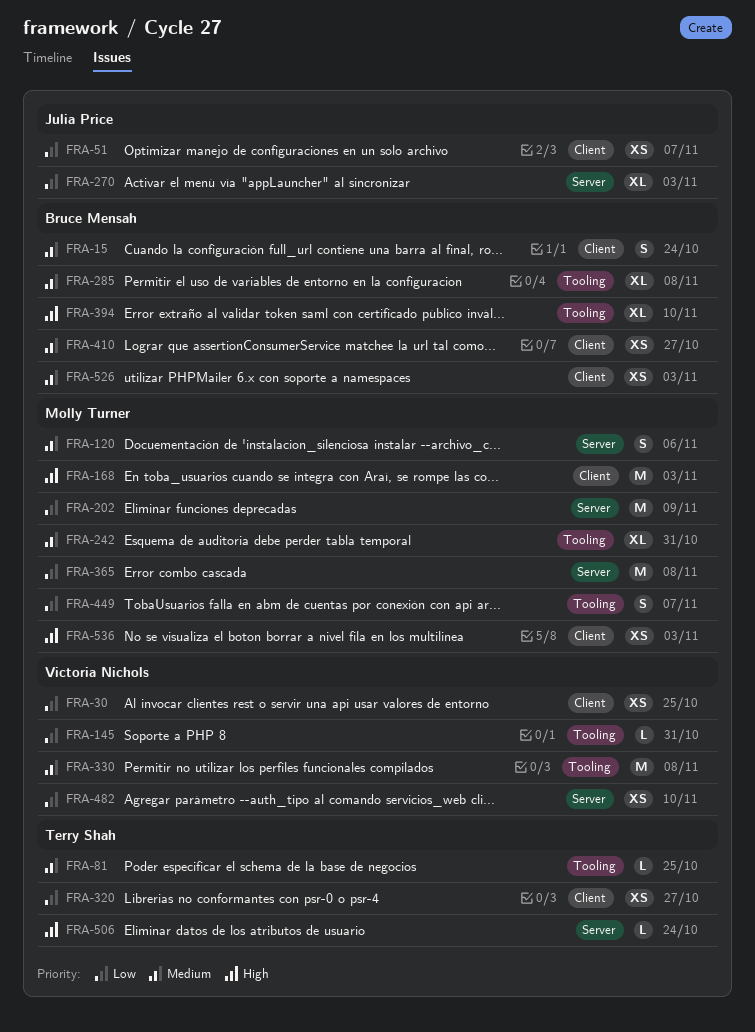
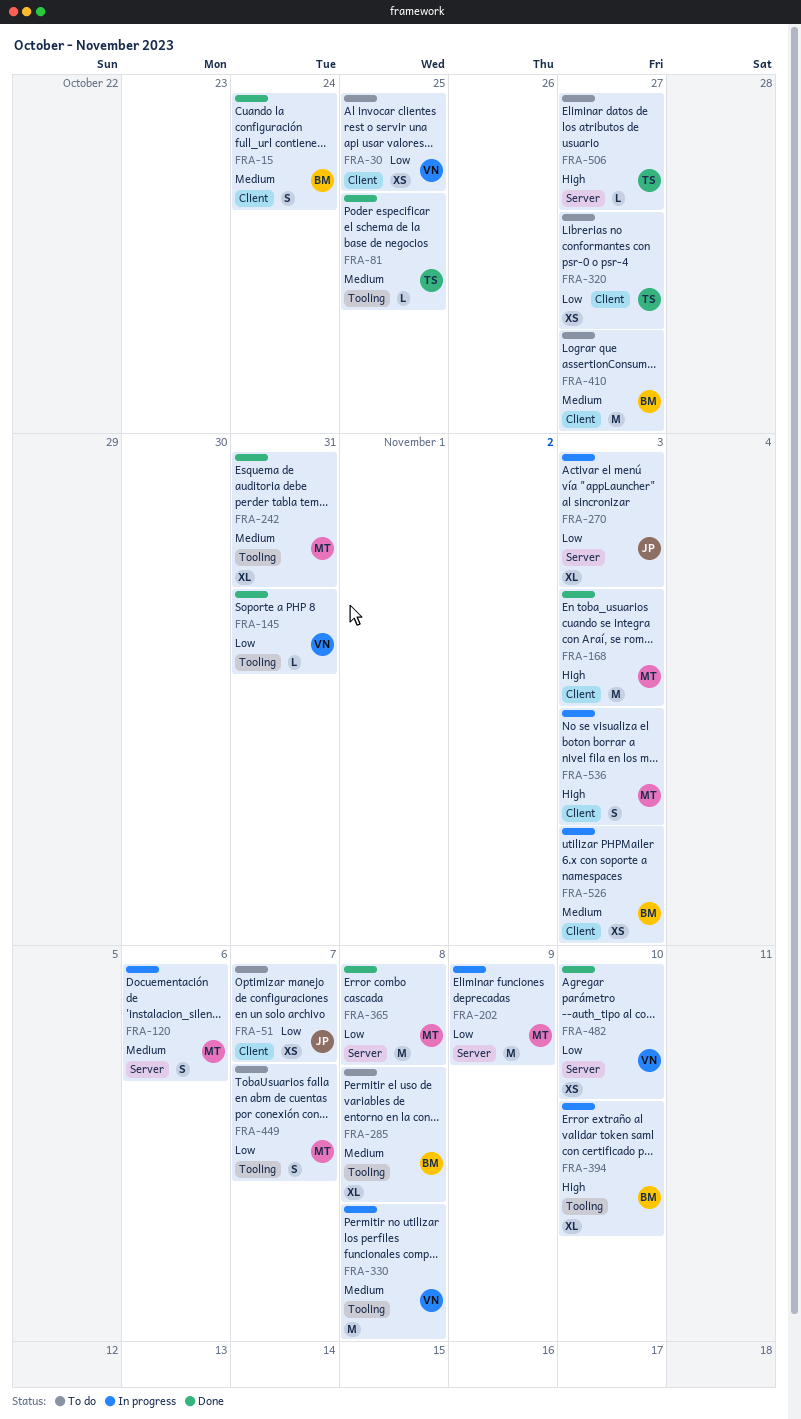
FRA-410, estimate: XS -> M
FRA-506, due: Oct 24 -> Oct 27
FRA-536, estimate: XS -> S

